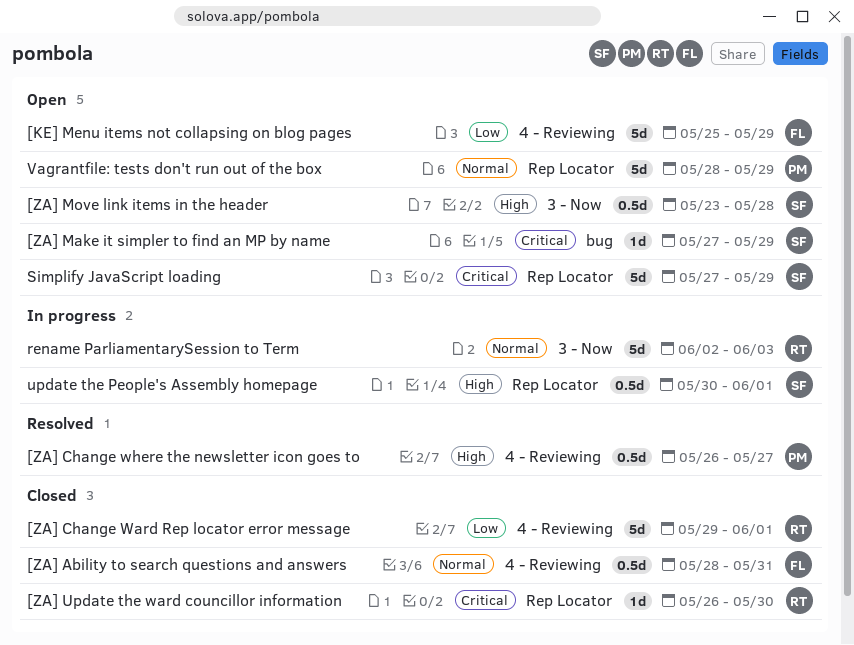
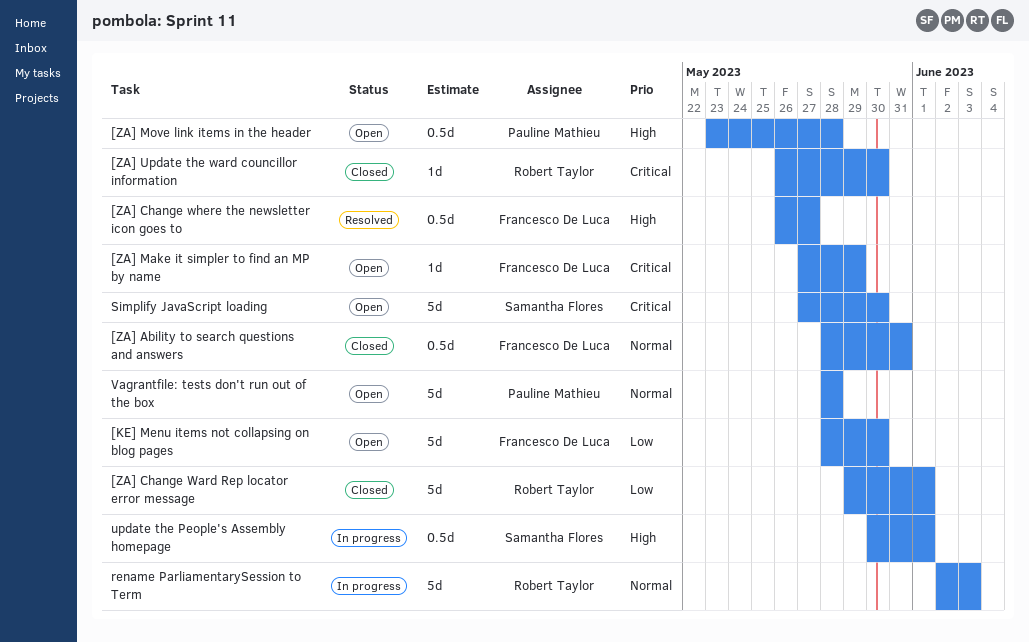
[KE] Menu items not collapsing on blog pages, start: May 25 -> May 28
[KE] Menu items not collapsing on blog pages, due: May 29 -> May 30
[ZA] Change where the newsletter icon goes to, owner: Pauline Mathieu -> Francesco De Luca
[ZA] Make it simpler to find an MP by name, owner: Samantha Flores -> Francesco De Luca
[ZA] Move link items in the header, owner: Samantha Flores -> Pauline Mathieu
Simplify JavaScript loading, due: May 29 -> May 30
Vagrantfile: tests don't run out of the box, due: May 29 -> May 28

